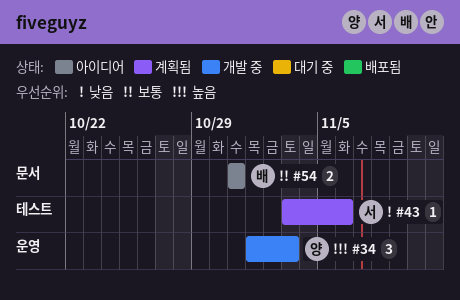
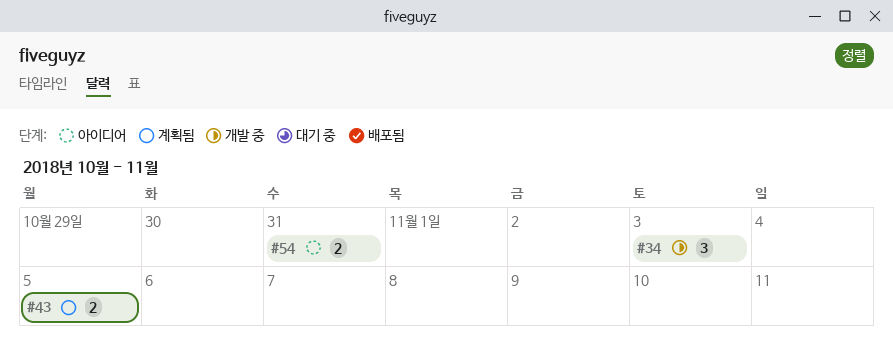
#43, estimate: 1 -> 2
#43, due: Nov 6 -> Nov 5

